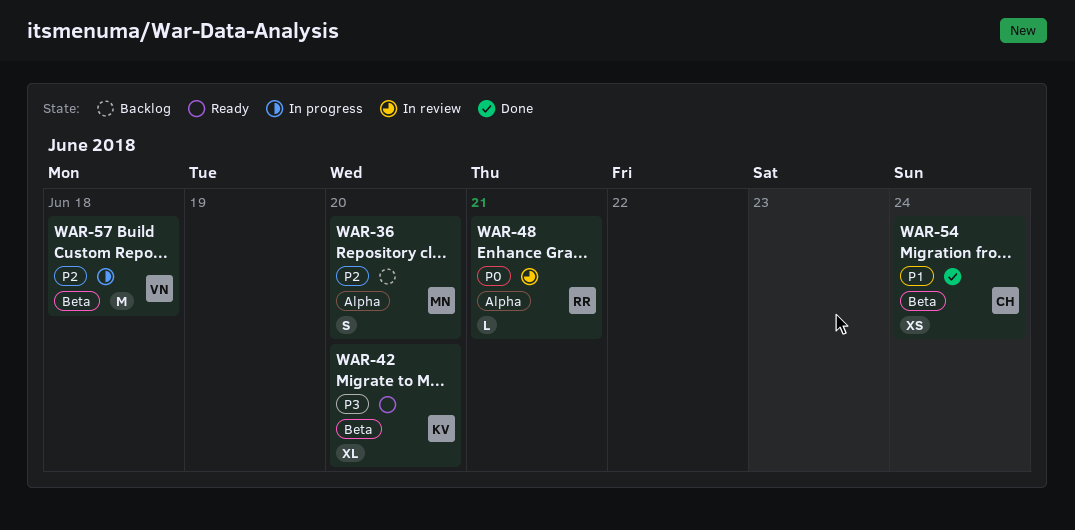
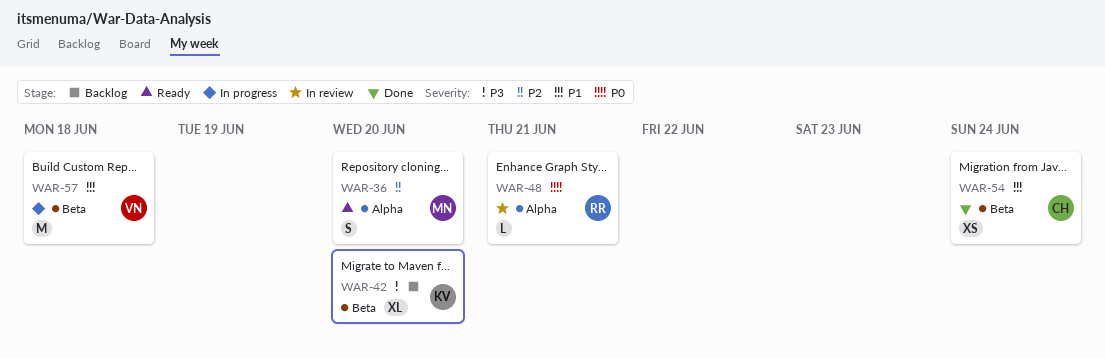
WAR-36, status: Backlog -> Ready
WAR-42, status: Ready -> Backlog
WAR-57, priority: P2 -> P1

